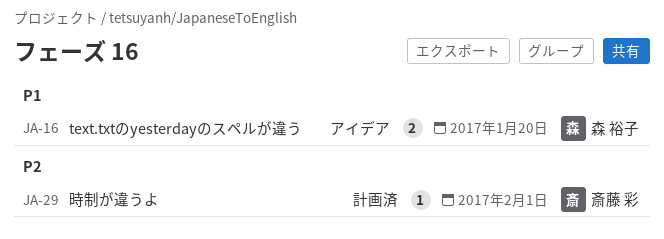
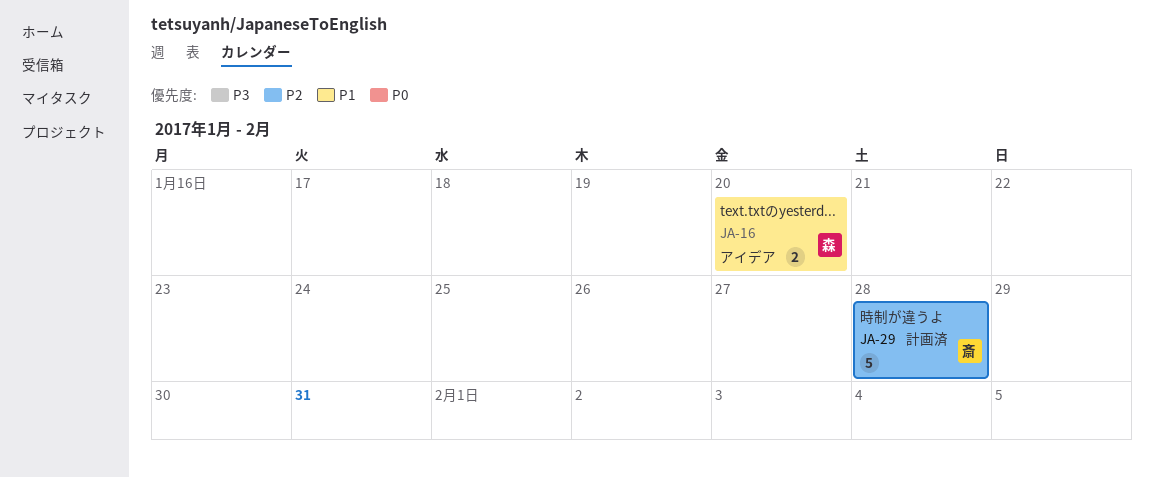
JA-29, estimate: 1 -> 5
JA-29, due: Feb 1 -> Jan 28

